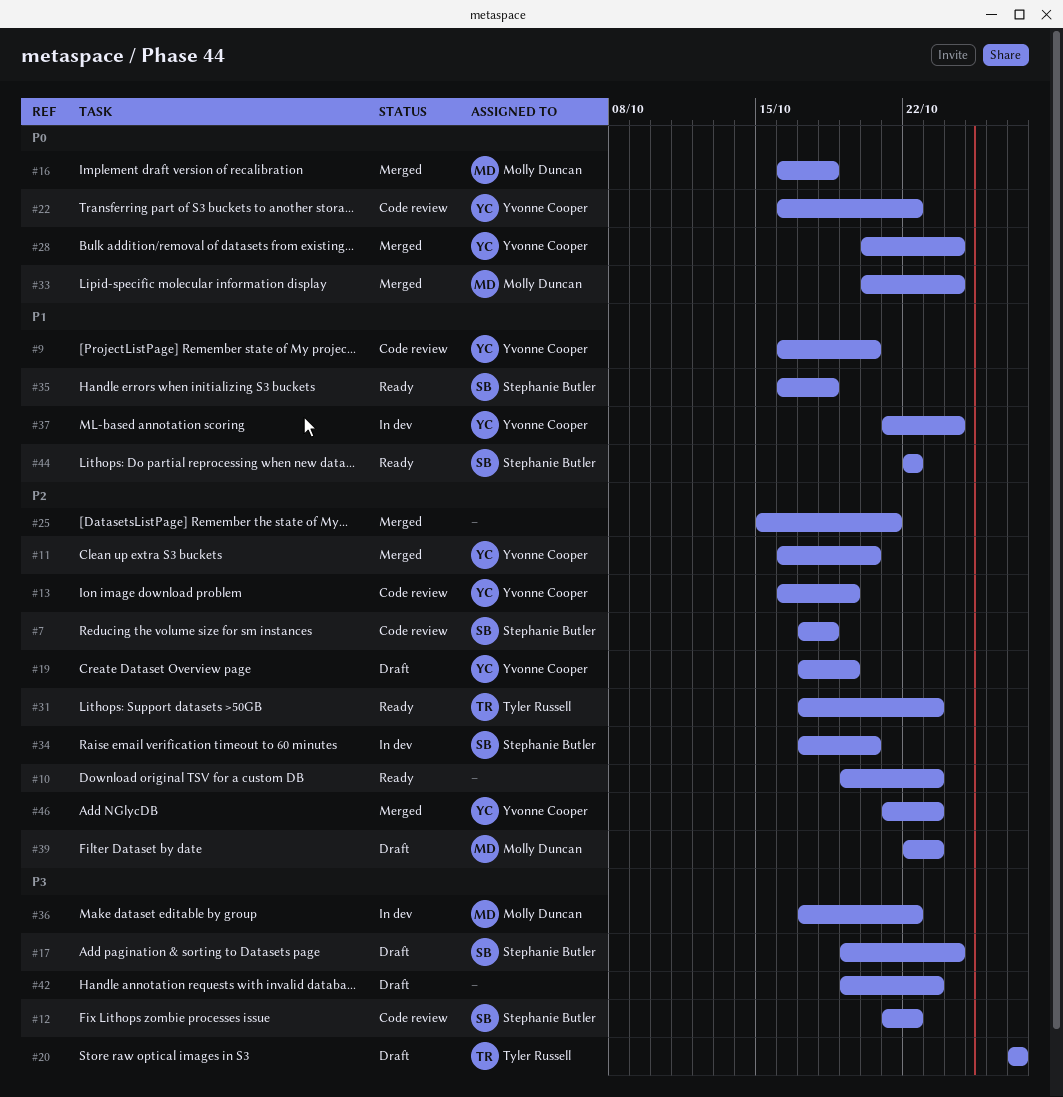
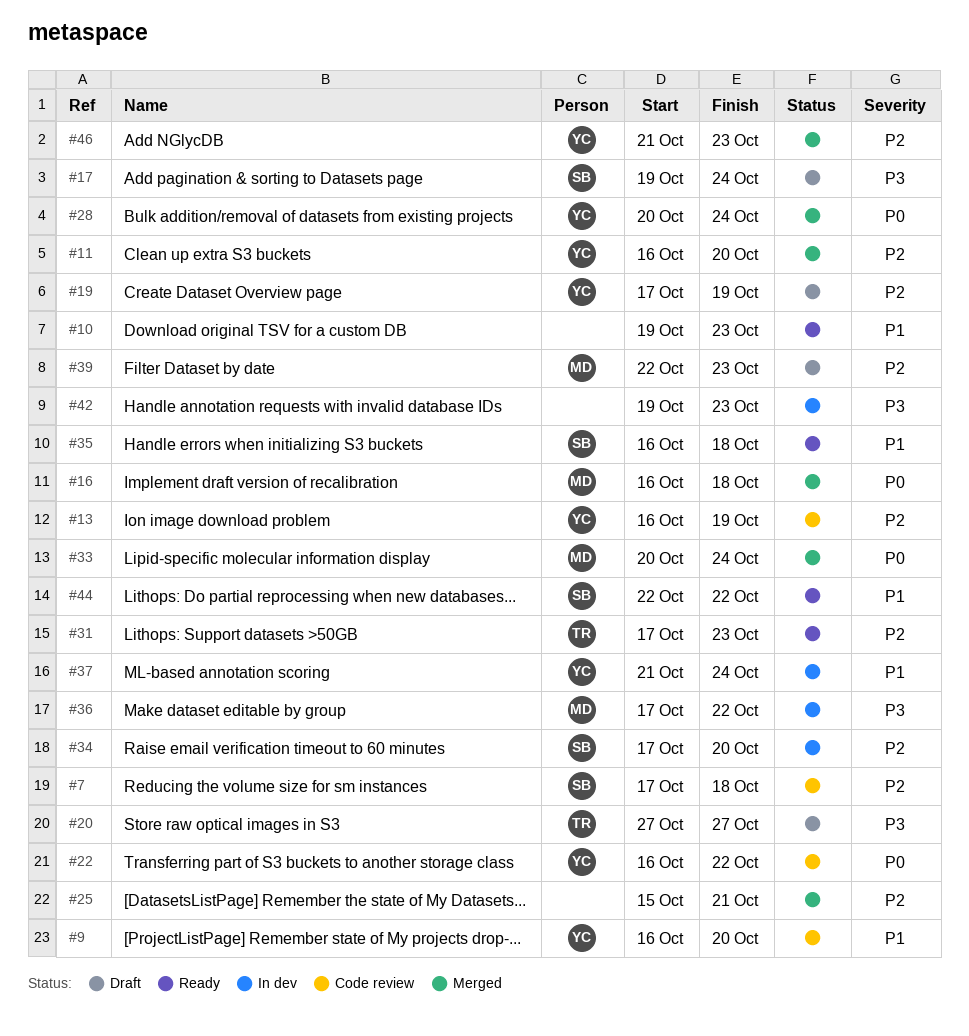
#10, priority: P2 -> P1
#12: present -> none
#42, status: Draft -> In dev

